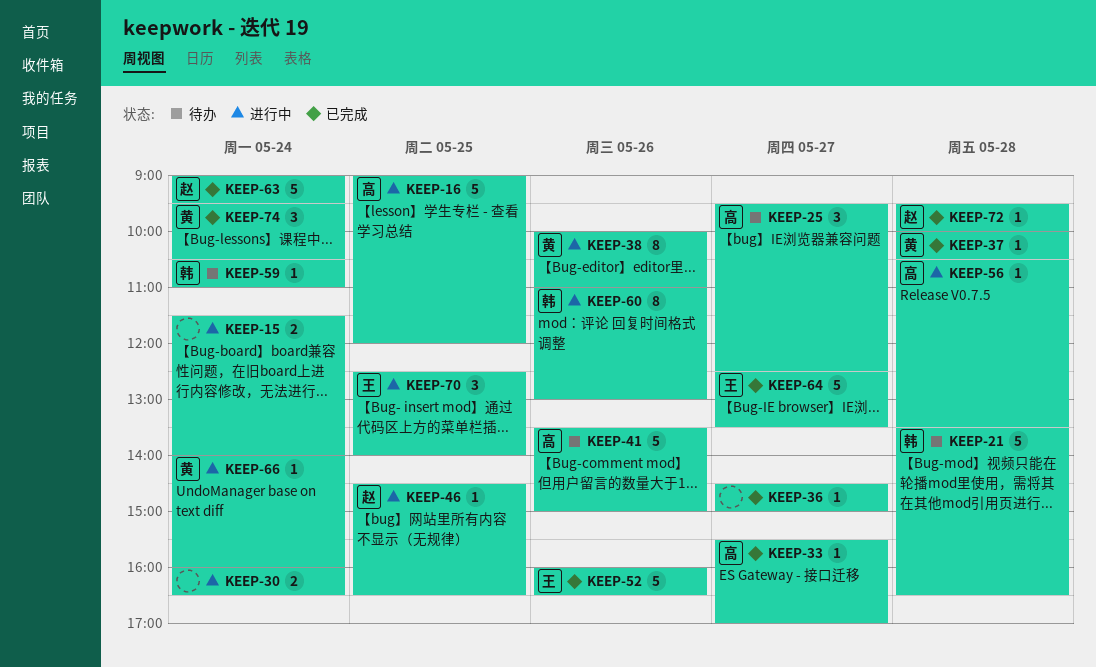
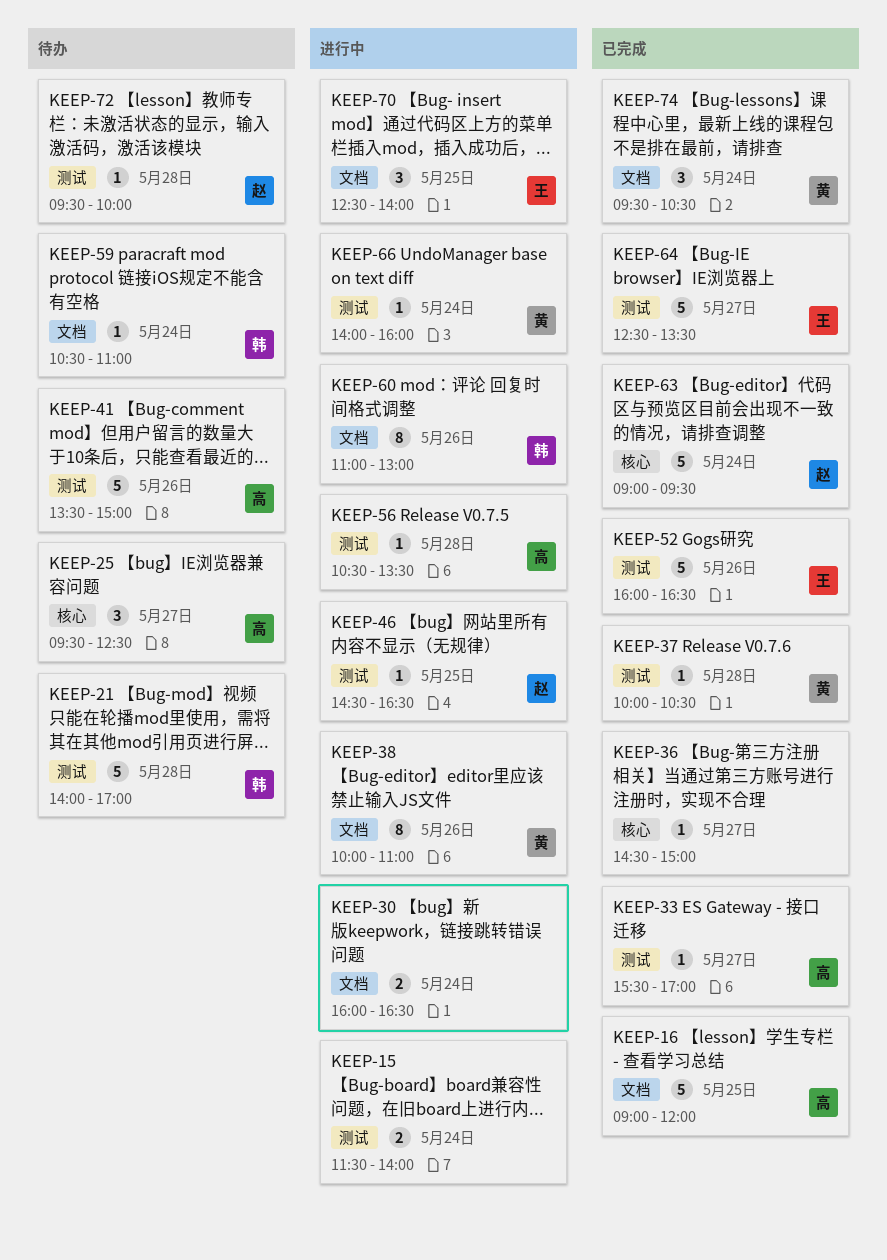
KEEP-16, status: 进行中 -> 已完成
KEEP-21, begins: 13:30 -> 14:00
KEEP-21, ends: 16:30 -> 17:00
KEEP-72, status: 已完成 -> 待办

